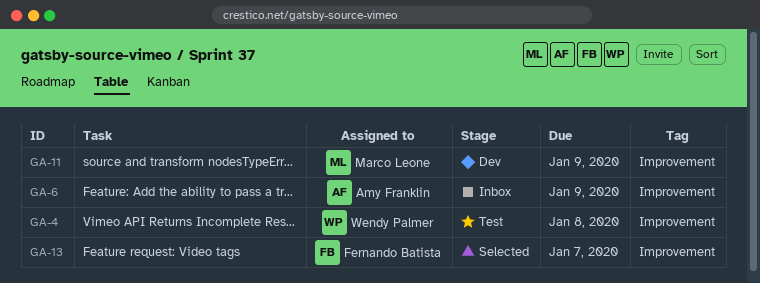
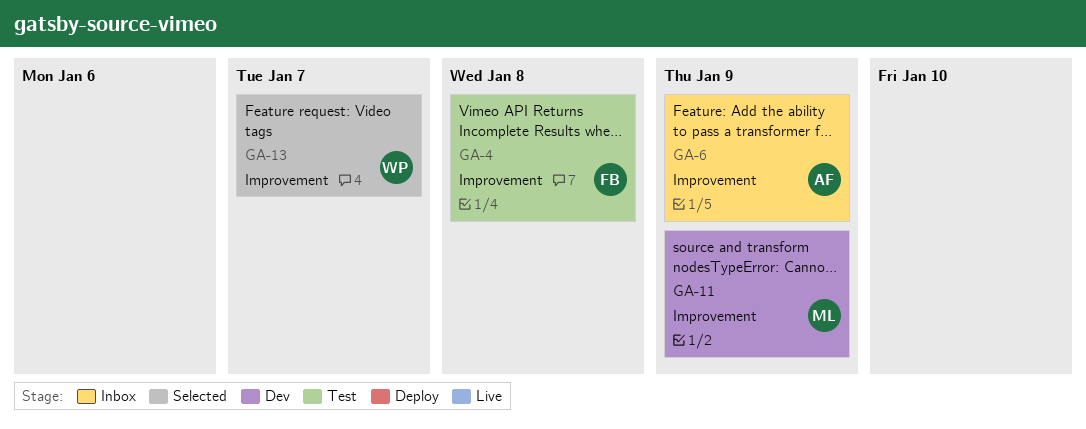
GA-4, owner: Wendy Palmer -> Fernando Batista
GA-13, owner: Fernando Batista -> Wendy Palmer

